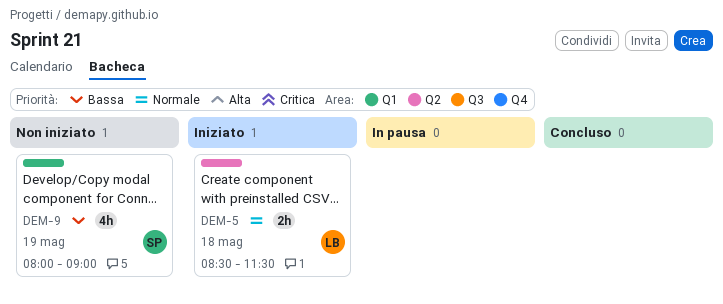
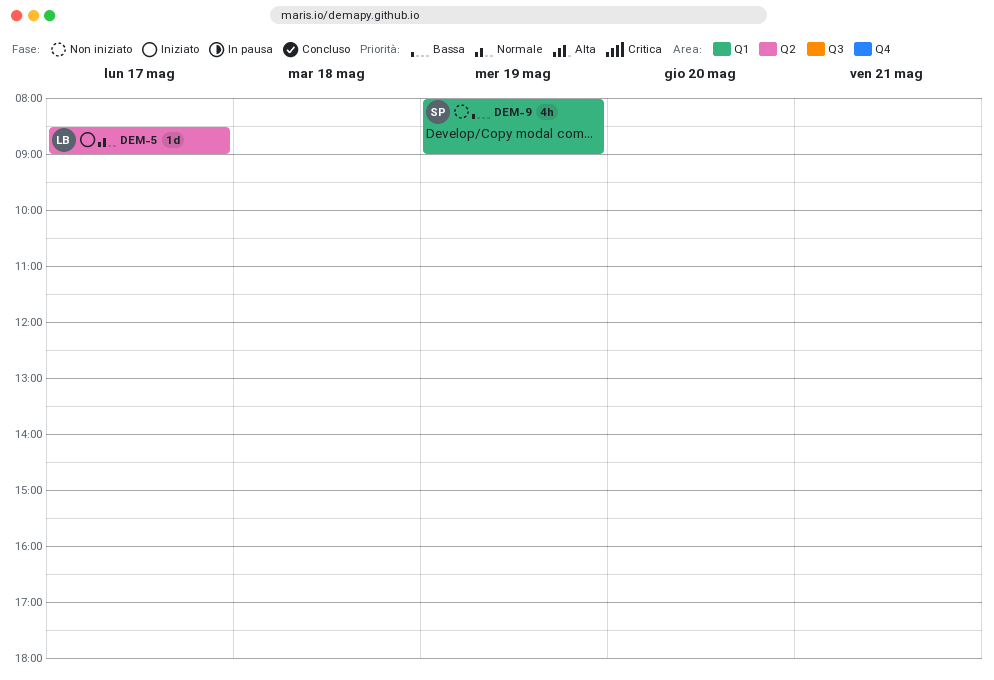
DEM-5, estimate: 2h -> 1d
DEM-5, day: May 18 -> May 17
DEM-5, ends: 11:30 -> 09:00

